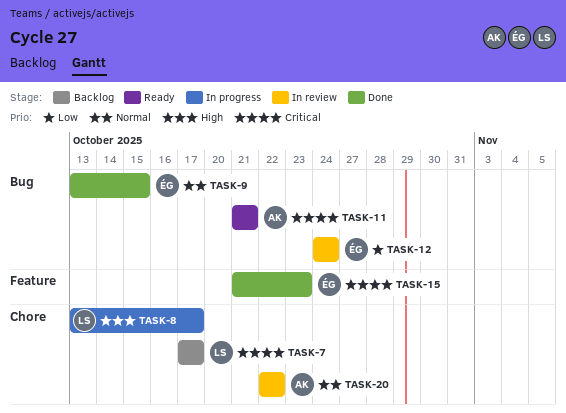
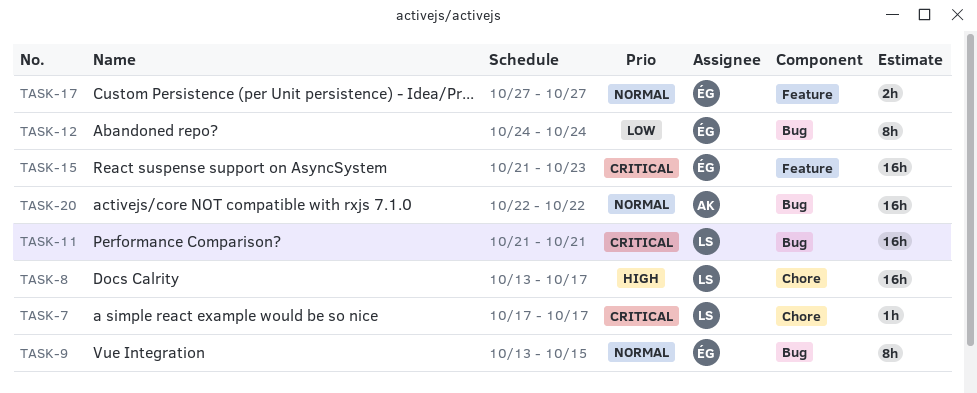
TASK-11, owner: AK -> LS
TASK-17: none -> present
TASK-20, label: Chore -> Bug

